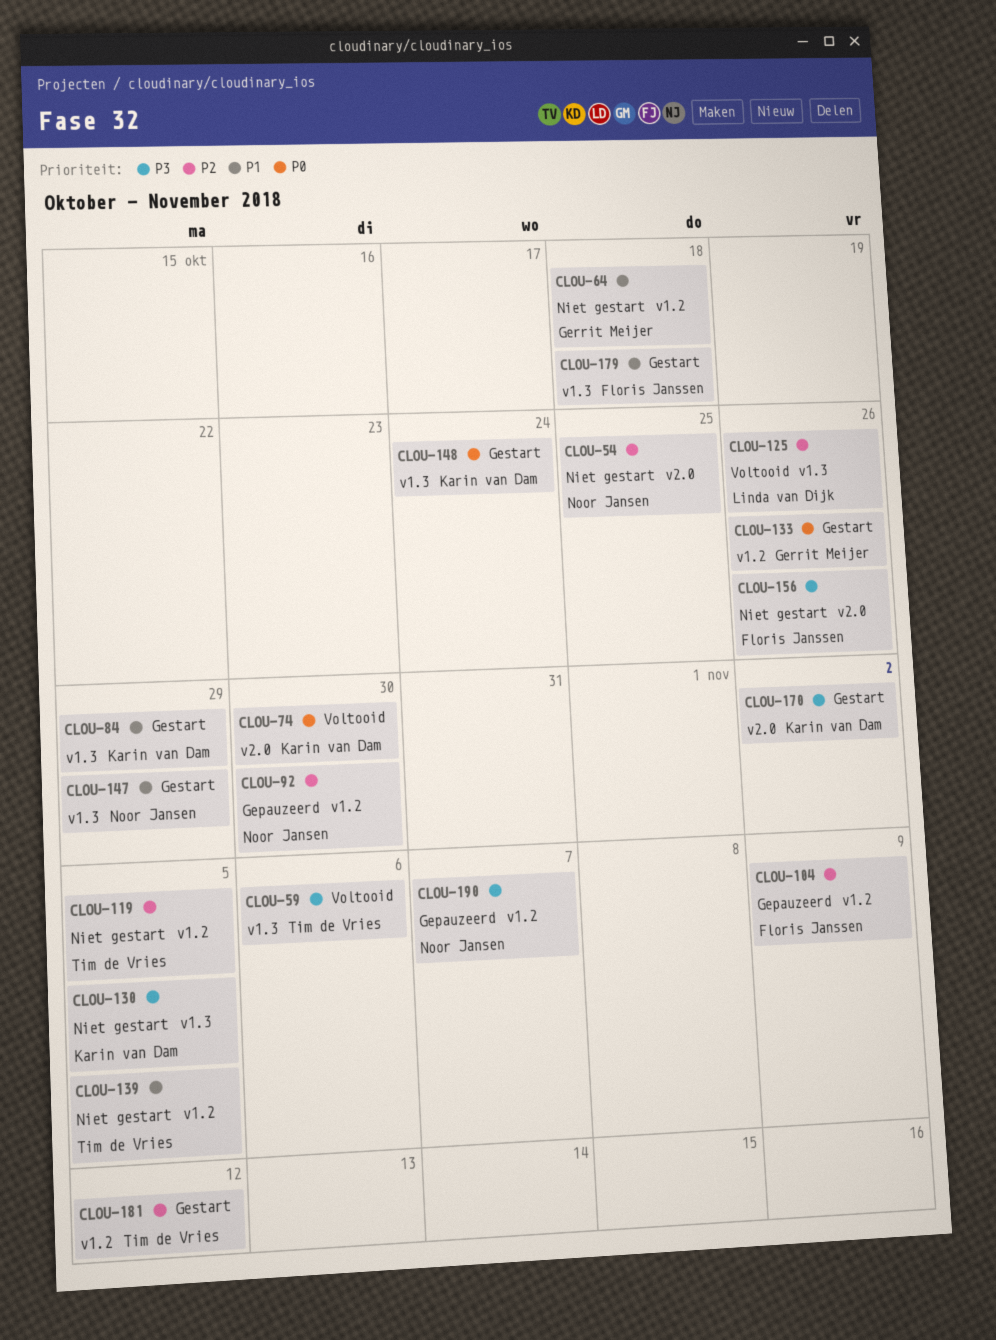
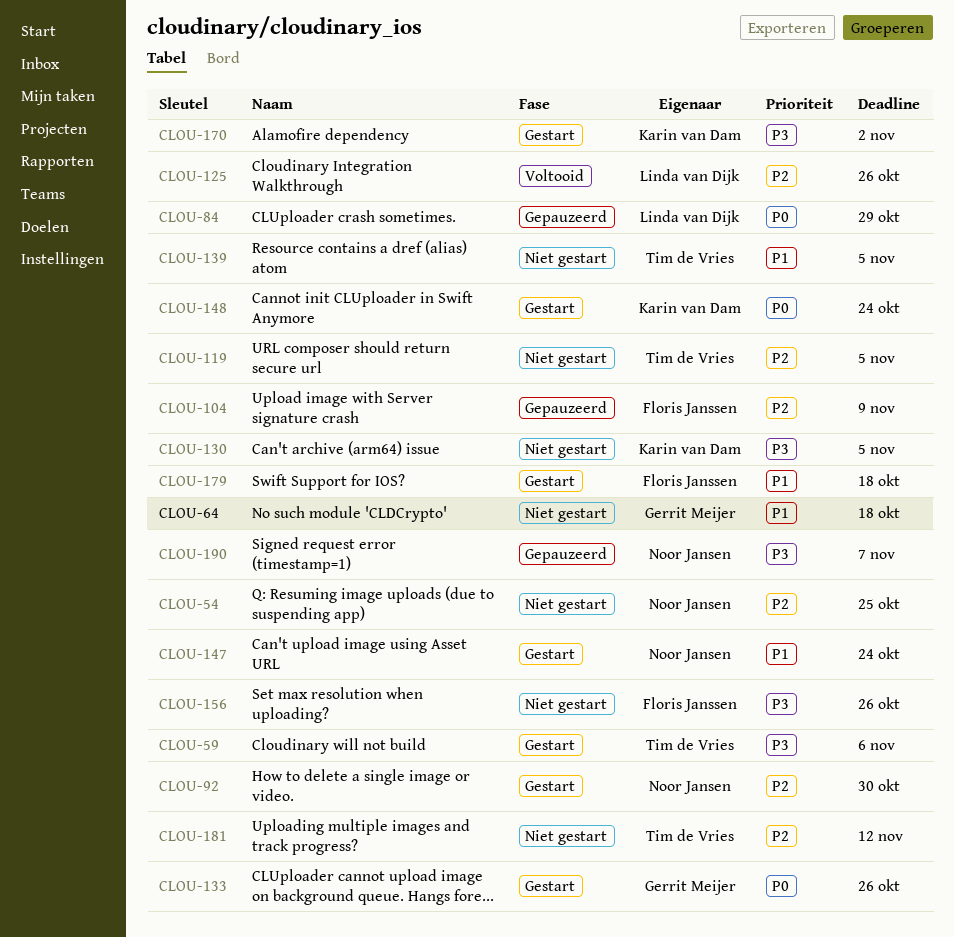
CLOU-59, status: Voltooid -> Gestart
CLOU-74: present -> none
CLOU-84, status: Gestart -> Gepauzeerd
CLOU-84, owner: Karin van Dam -> Linda van Dijk
CLOU-84, priority: P1 -> P0
CLOU-92, status: Gepauzeerd -> Gestart
CLOU-147, due: Oct 29 -> Oct 24
CLOU-181, status: Gestart -> Niet gestart

